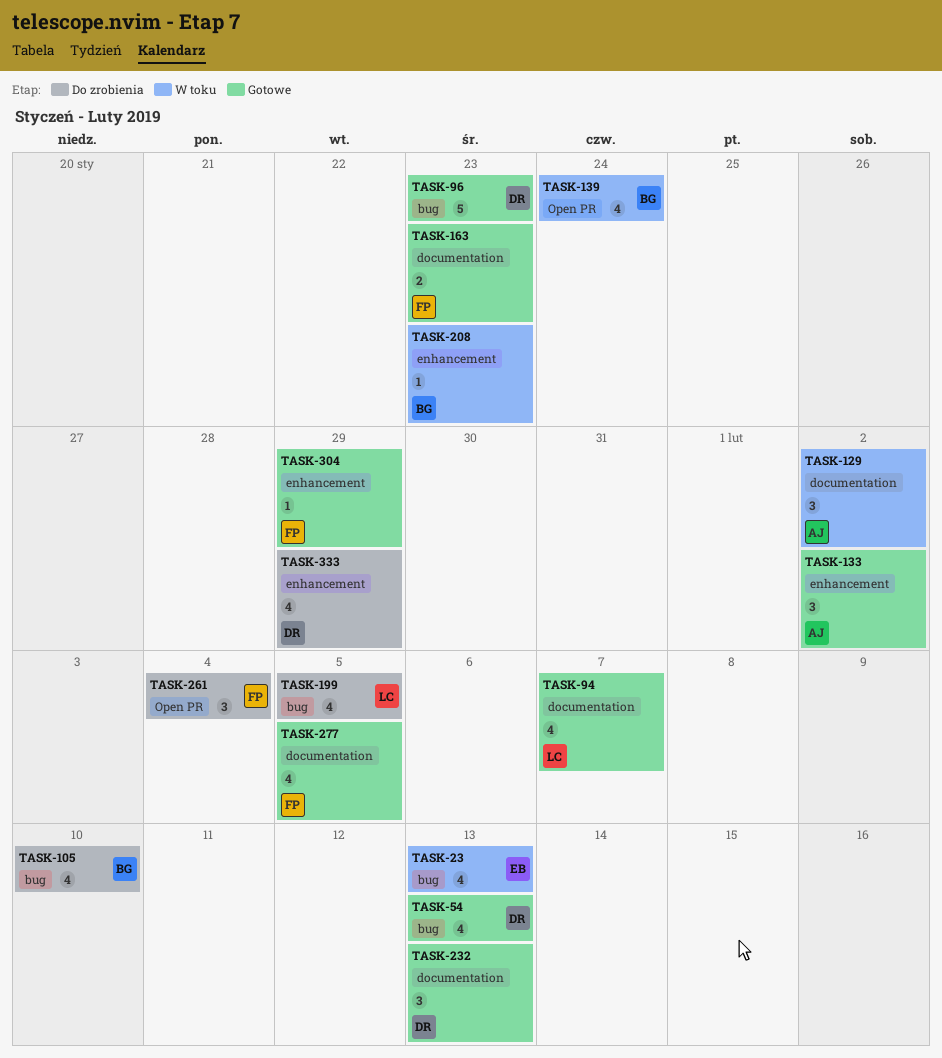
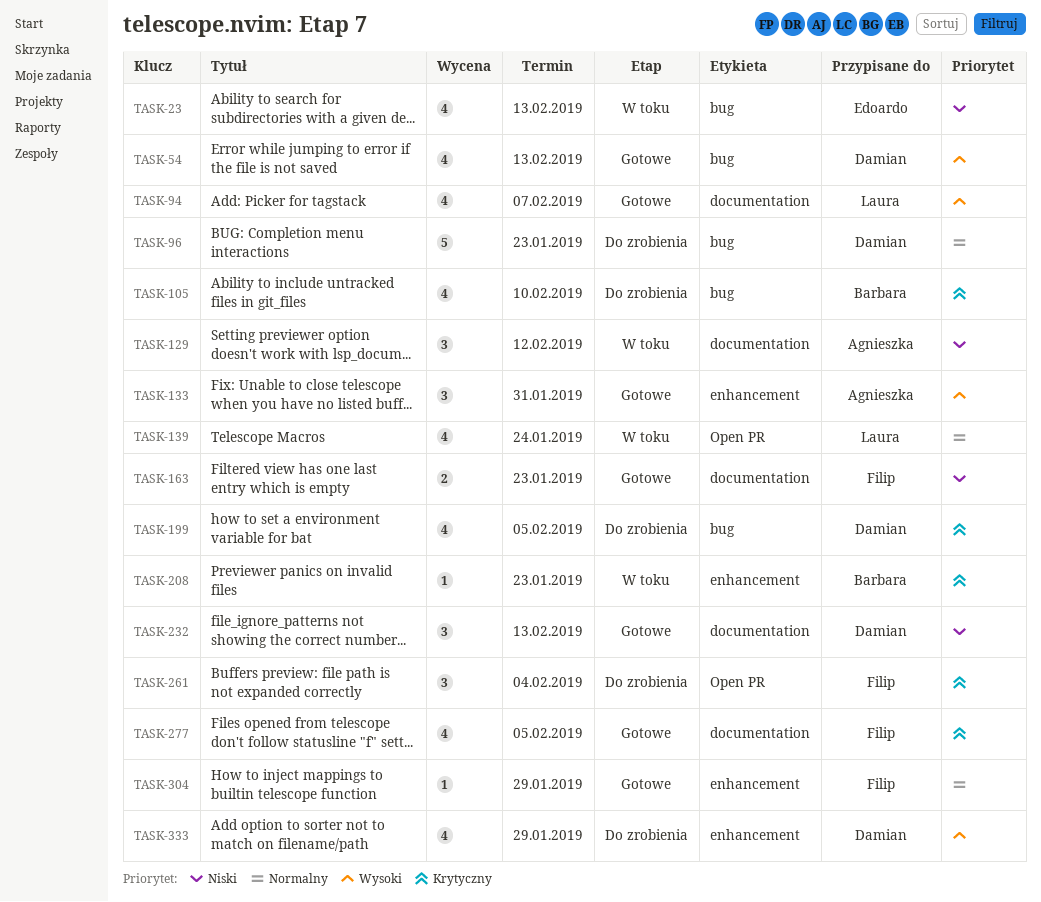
TASK-96, status: Gotowe -> Do zrobienia
TASK-129, due: Feb 2 -> Feb 12
TASK-133, due: Feb 2 -> Jan 31
TASK-139, owner: Barbara -> Laura
TASK-199, owner: Laura -> Damian

